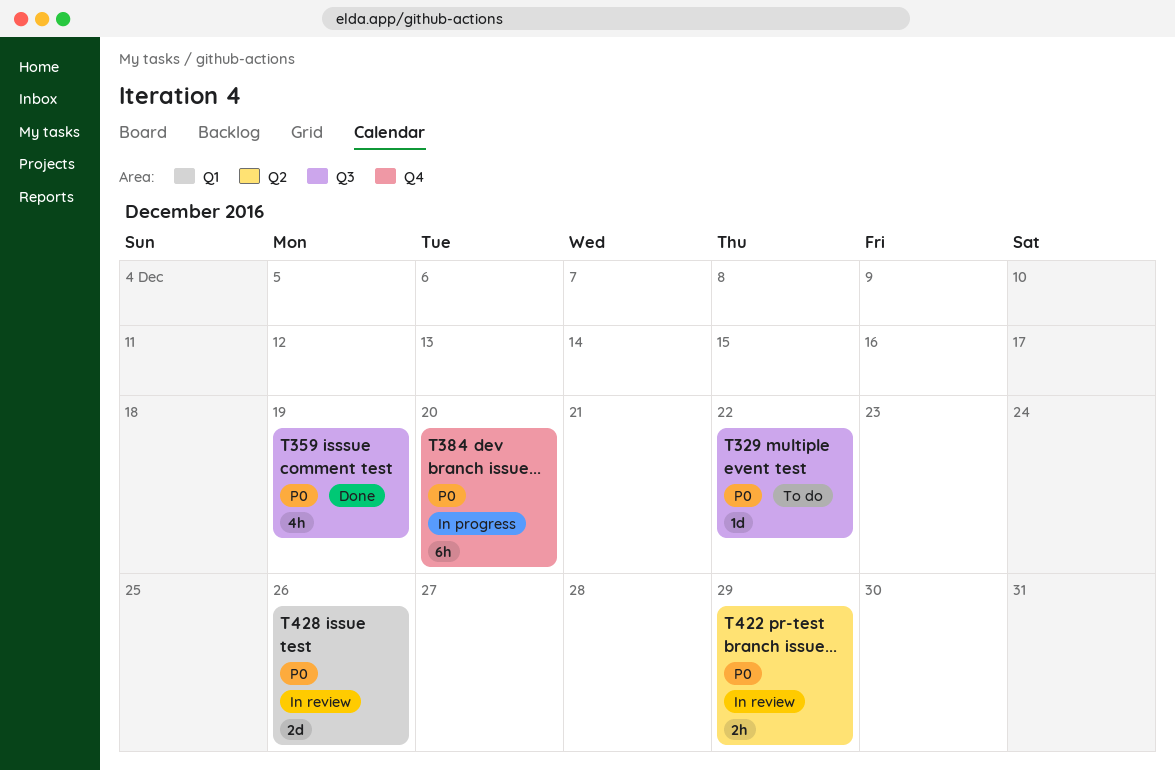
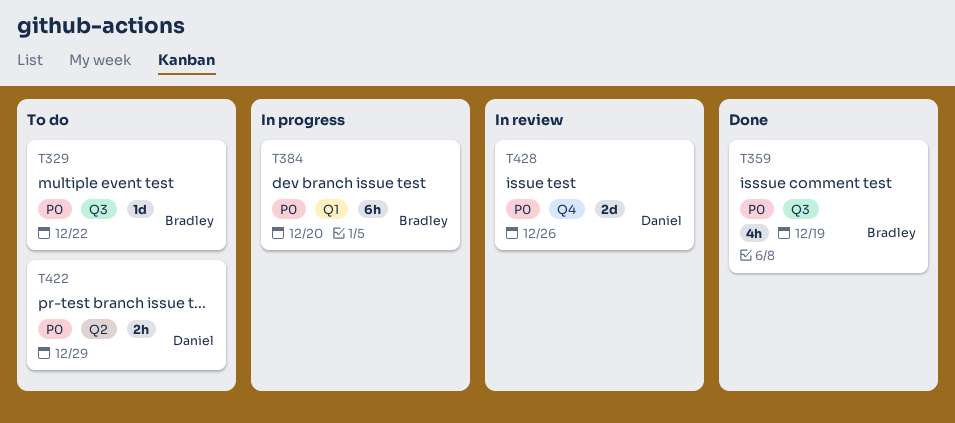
T384, label: Q4 -> Q1
T422, status: In review -> To do
T428, label: Q1 -> Q4

